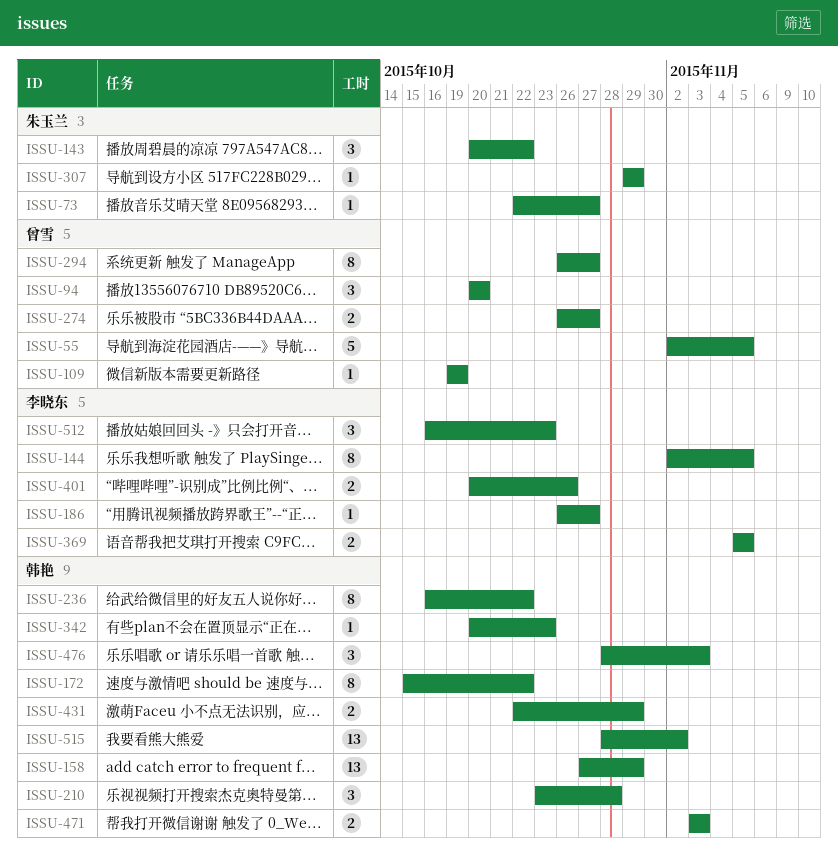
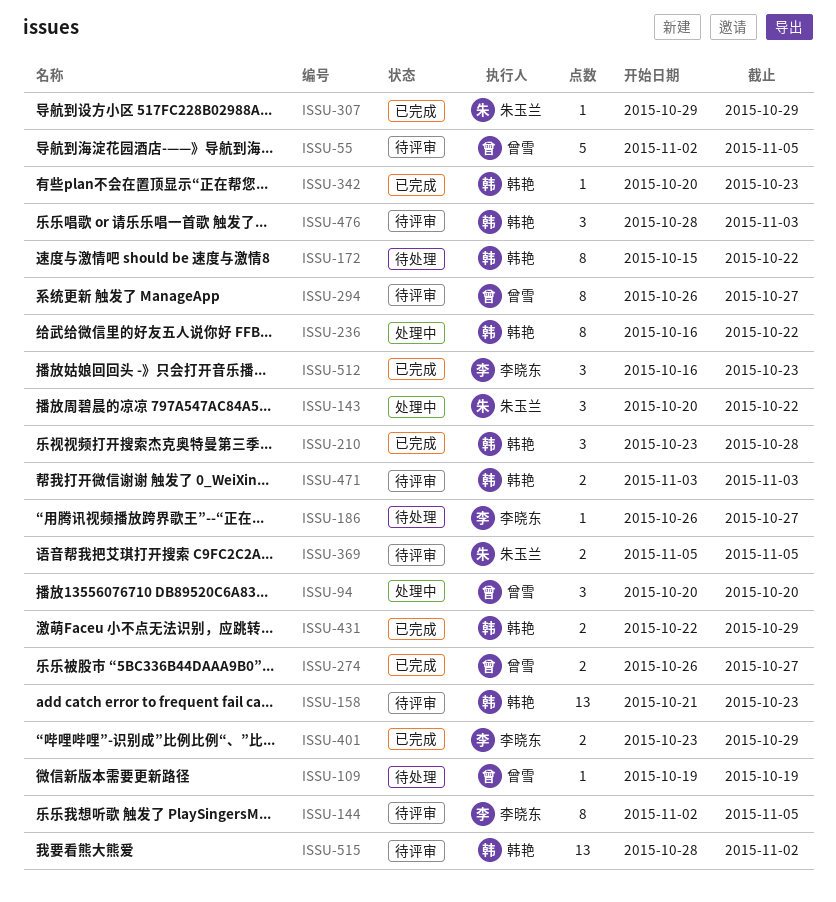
ISSU-73: present -> none
ISSU-158, start: Oct 27 -> Oct 21
ISSU-158, due: Oct 29 -> Oct 23
ISSU-369, owner: 李晓东 -> 朱玉兰
ISSU-401, start: Oct 20 -> Oct 23
ISSU-401, due: Oct 26 -> Oct 29

